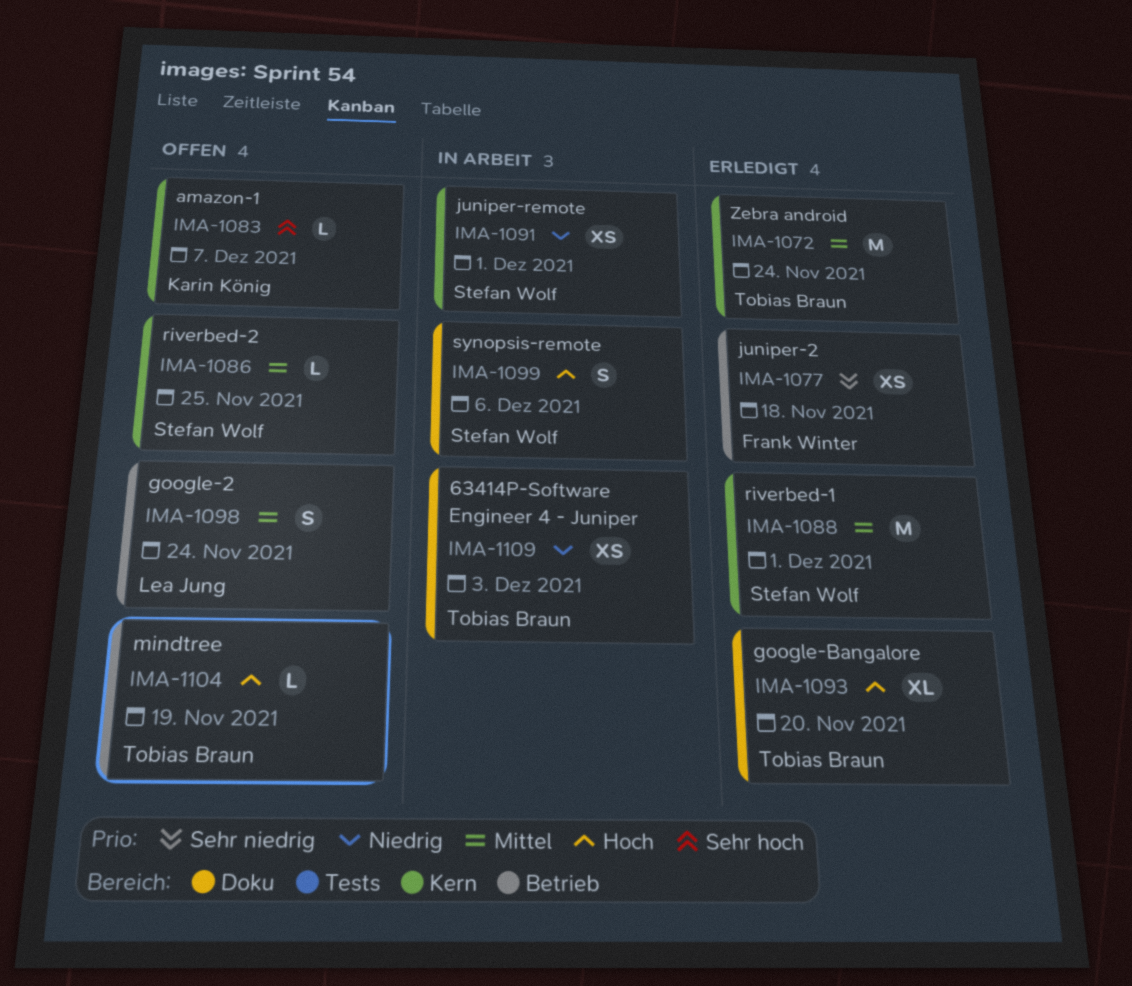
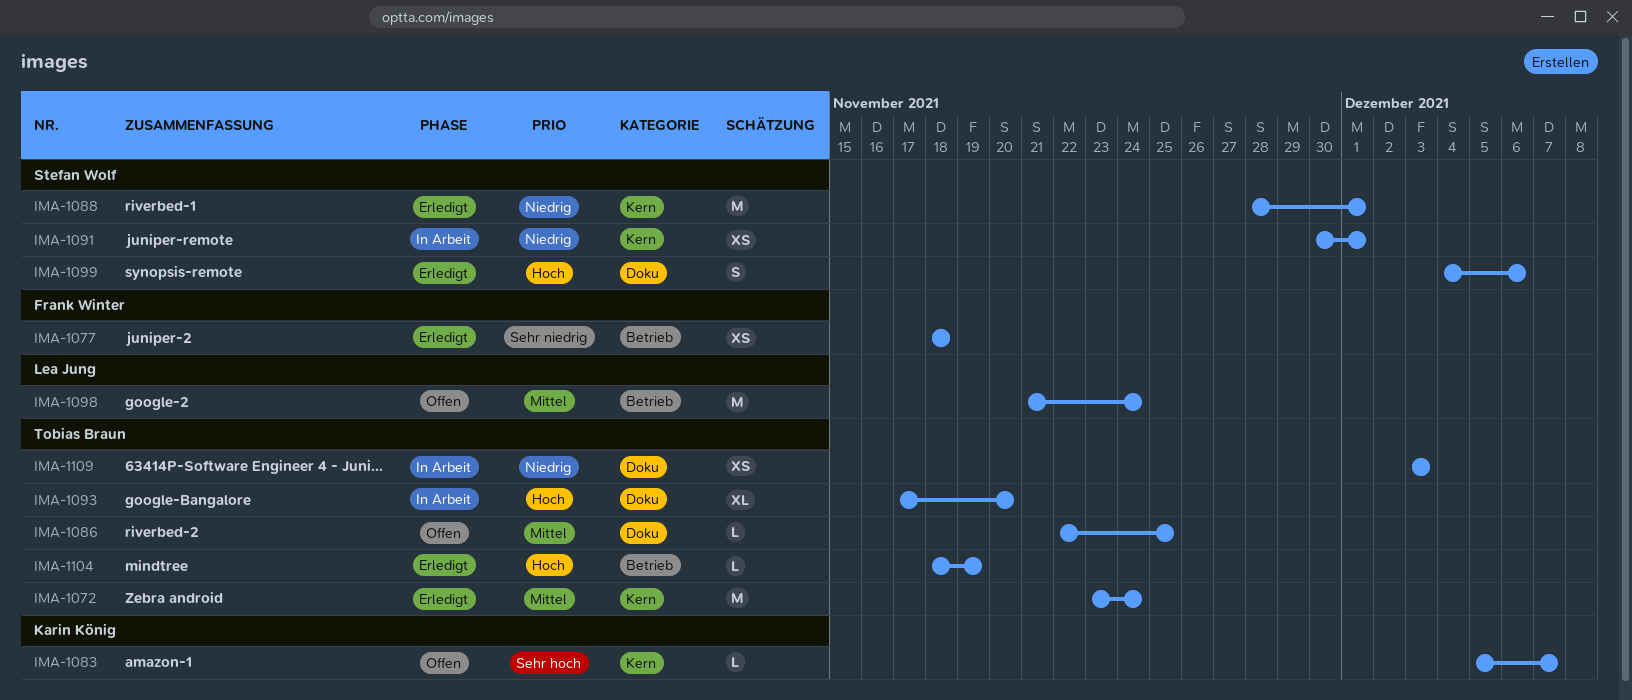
IMA-1086, owner: Stefan Wolf -> Tobias Braun
IMA-1086, label: Kern -> Doku
IMA-1088, priority: Mittel -> Niedrig
IMA-1093, status: Erledigt -> In Arbeit
IMA-1098, estimate: S -> M
IMA-1099, status: In Arbeit -> Erledigt
IMA-1104, status: Offen -> Erledigt

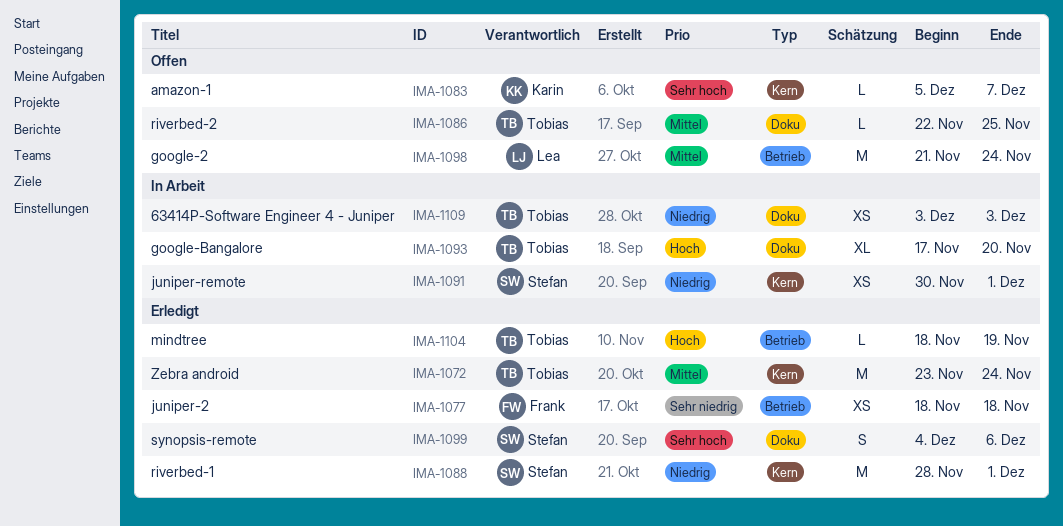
IMA-1099, priority: Hoch -> Sehr hoch

